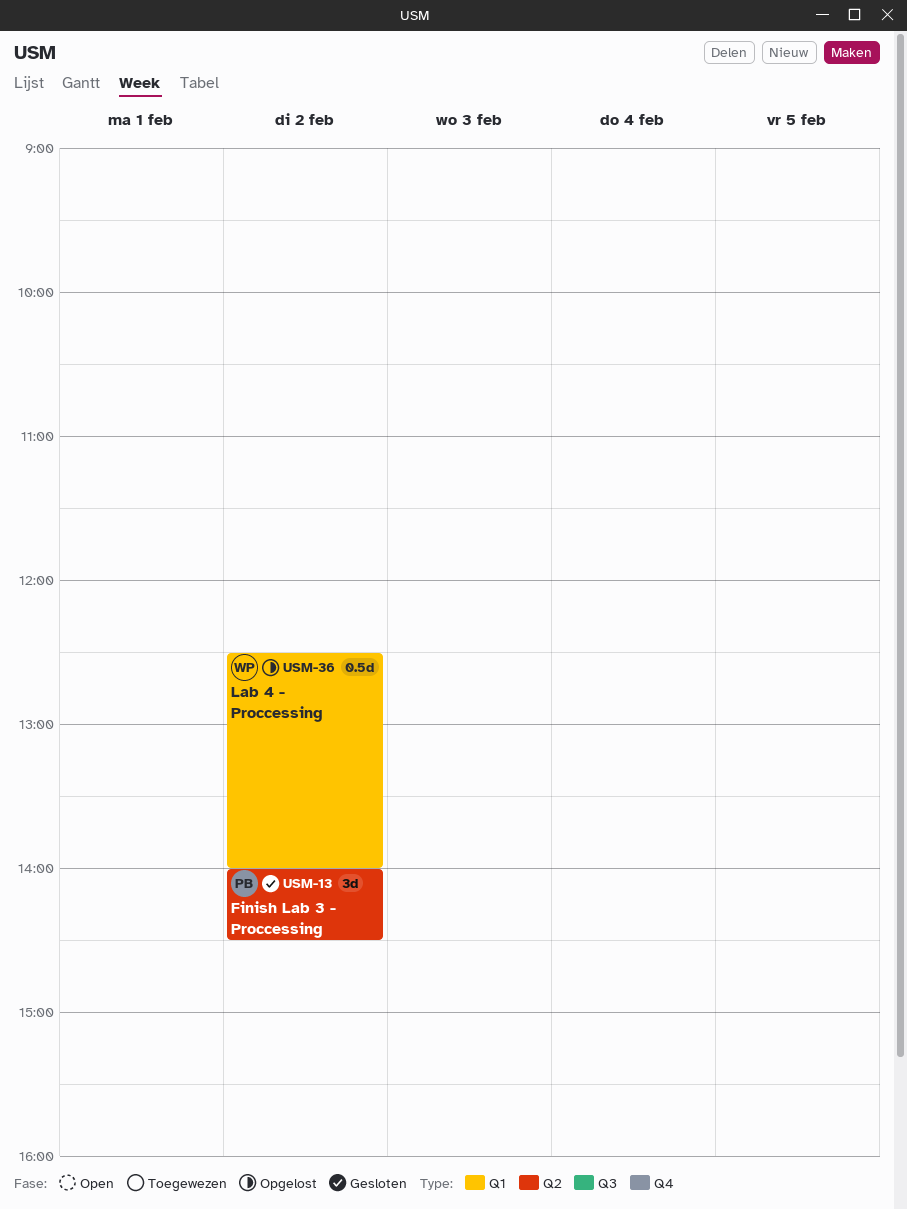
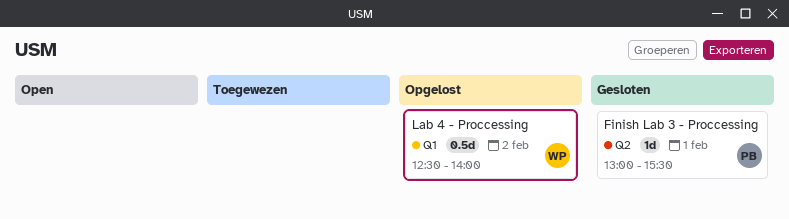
Finish Lab 3 - Proccessing, estimate: 3d -> 1d
Finish Lab 3 - Proccessing, day: Feb 2 -> Feb 1
Finish Lab 3 - Proccessing, begins: 14:00 -> 13:00
Finish Lab 3 - Proccessing, ends: 14:30 -> 15:30

